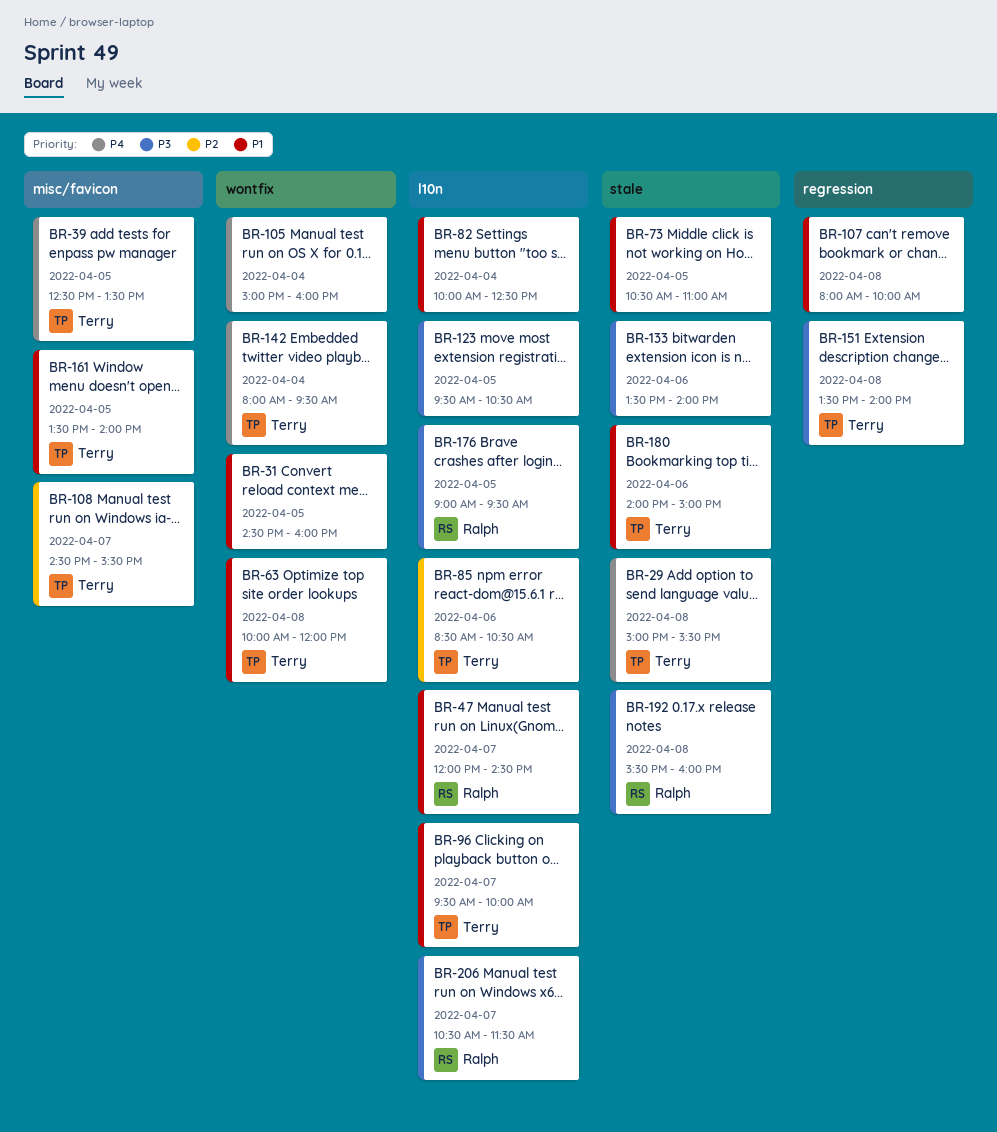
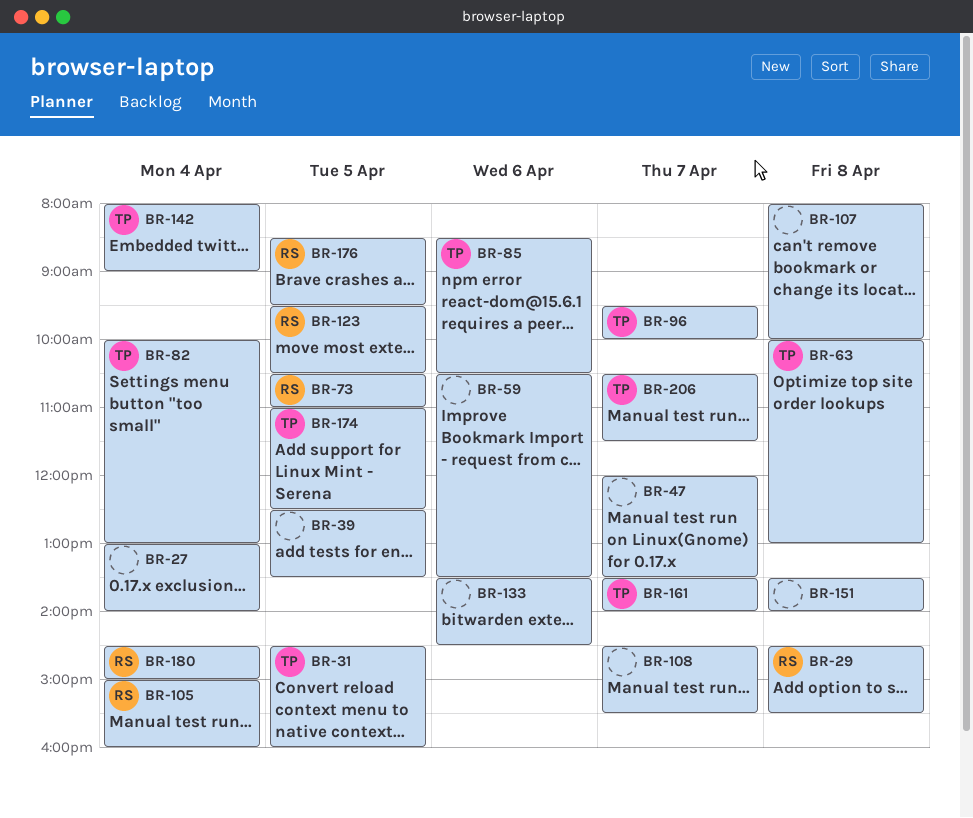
BR-27: none -> present
BR-29, owner: Terry -> Ralph
BR-29, begins: 15:00 -> 14:30
BR-31, owner: none -> Terry
BR-39, owner: Terry -> none
BR-47, owner: Ralph -> none
BR-47, ends: 14:30 -> 13:30
BR-59: none -> present
BR-63, ends: 12:00 -> 13:00
BR-73, owner: none -> Ralph
BR-82, owner: none -> Terry
BR-82, ends: 12:30 -> 13:00
BR-105, owner: none -> Ralph
BR-108, owner: Terry -> none
BR-123, owner: none -> Ralph
BR-133, ends: 14:00 -> 14:30
BR-142, ends: 09:30 -> 09:00
BR-151, owner: Terry -> none
BR-161, day: Apr 5 -> Apr 7
BR-174: none -> present
BR-176, begins: 09:00 -> 08:30
BR-180, owner: Terry -> Ralph
BR-180, day: Apr 6 -> Apr 4
BR-180, begins: 14:00 -> 14:30
BR-192: present -> none
BR-206, owner: Ralph -> Terry

